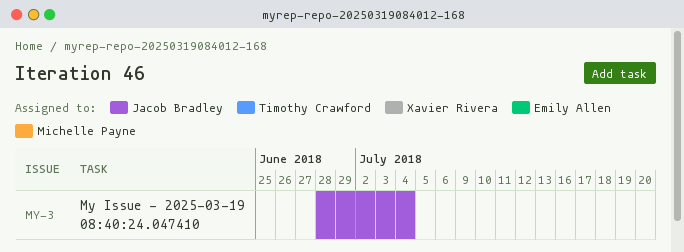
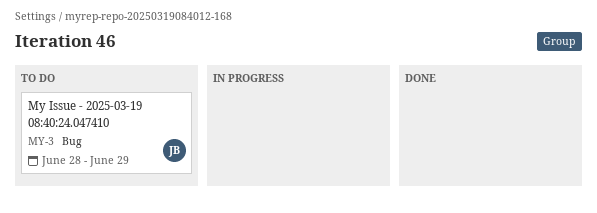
MY-3, due: Jul 4 -> Jun 29

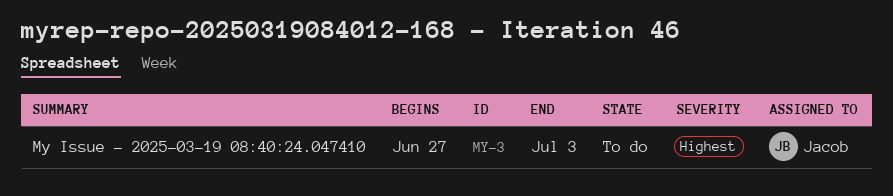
MY-3, start: Jun 28 -> Jun 27
MY-3, due: Jun 29 -> Jul 3

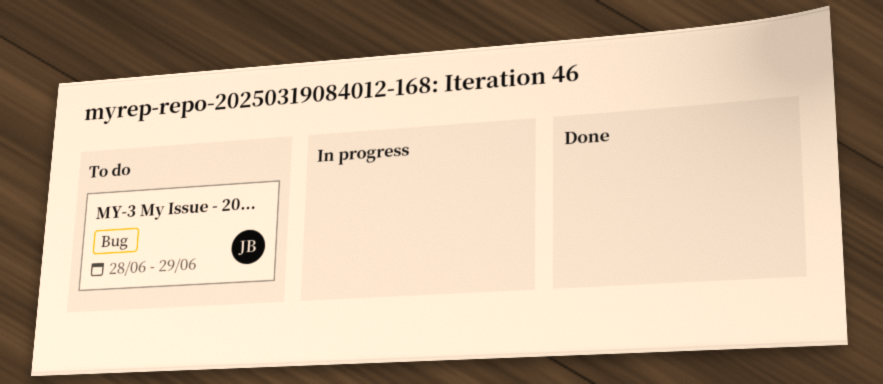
MY-3, start: Jun 27 -> Jun 28
MY-3, due: Jul 3 -> Jun 29

